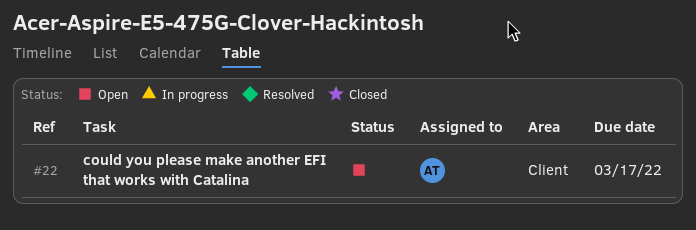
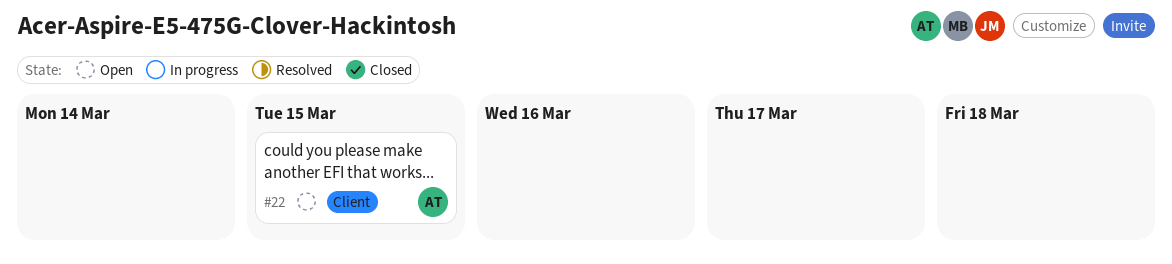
#22, due: Mar 17 -> Mar 15

